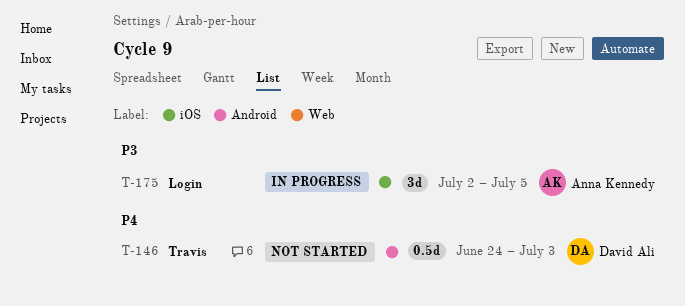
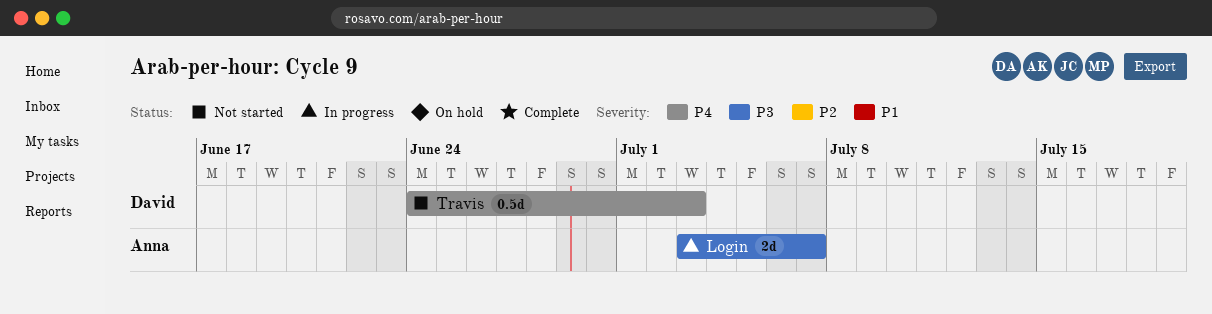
Login, estimate: 3d -> 2d
Login, start: Jul 2 -> Jul 3
Login, due: Jul 5 -> Jul 7

